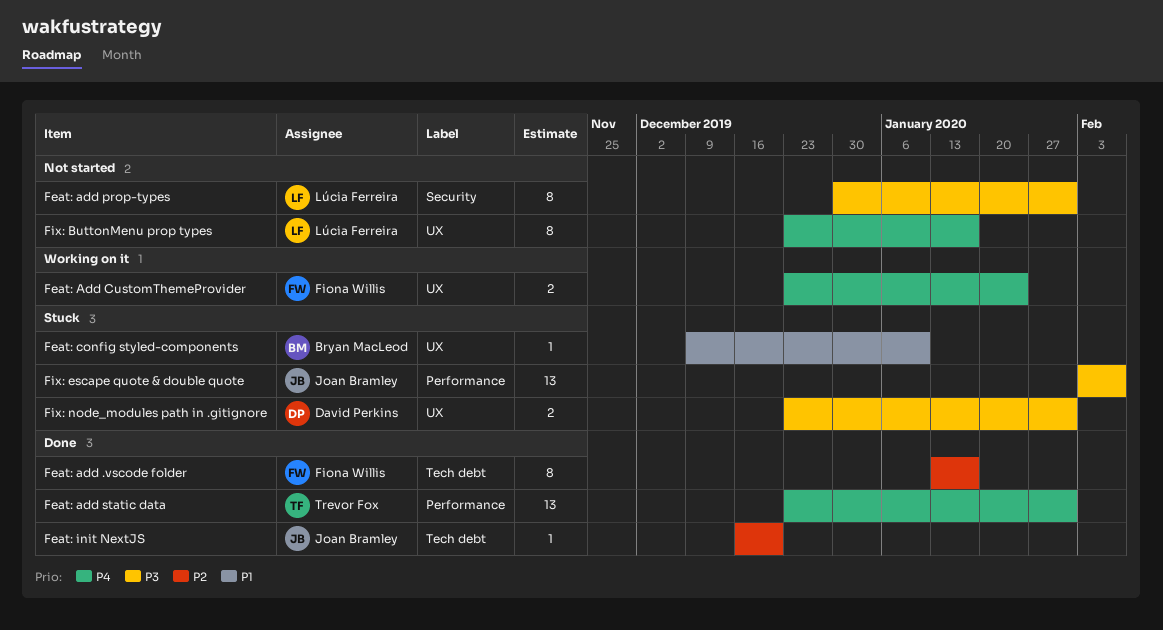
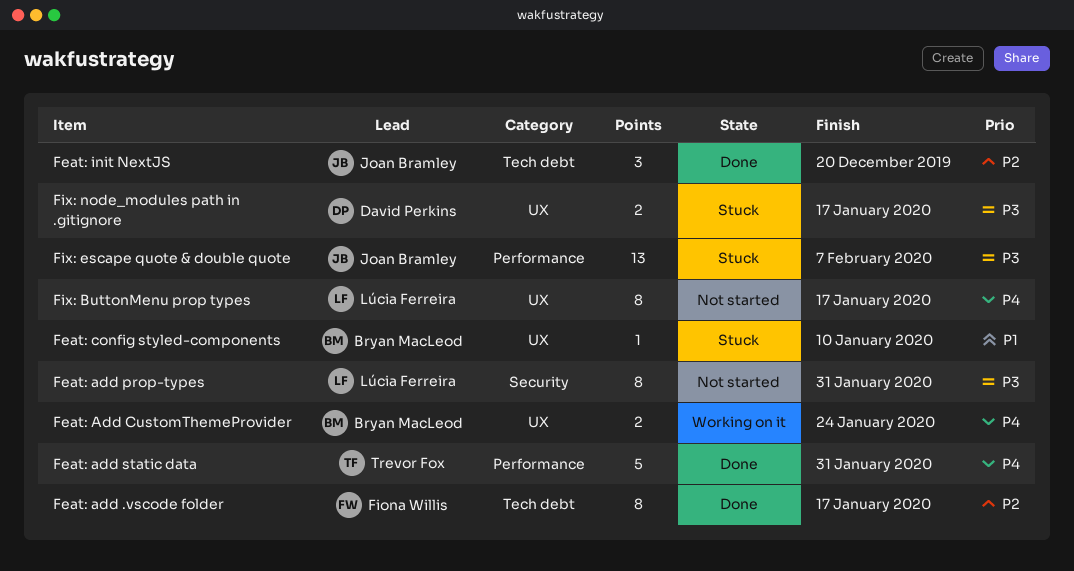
Feat: Add CustomThemeProvider, owner: Fiona Willis -> Bryan MacLeod
Feat: add static data, estimate: 13 -> 5
Feat: init NextJS, estimate: 1 -> 3
Fix: node_modules path in .gitignore, due: Jan 31 -> Jan 17

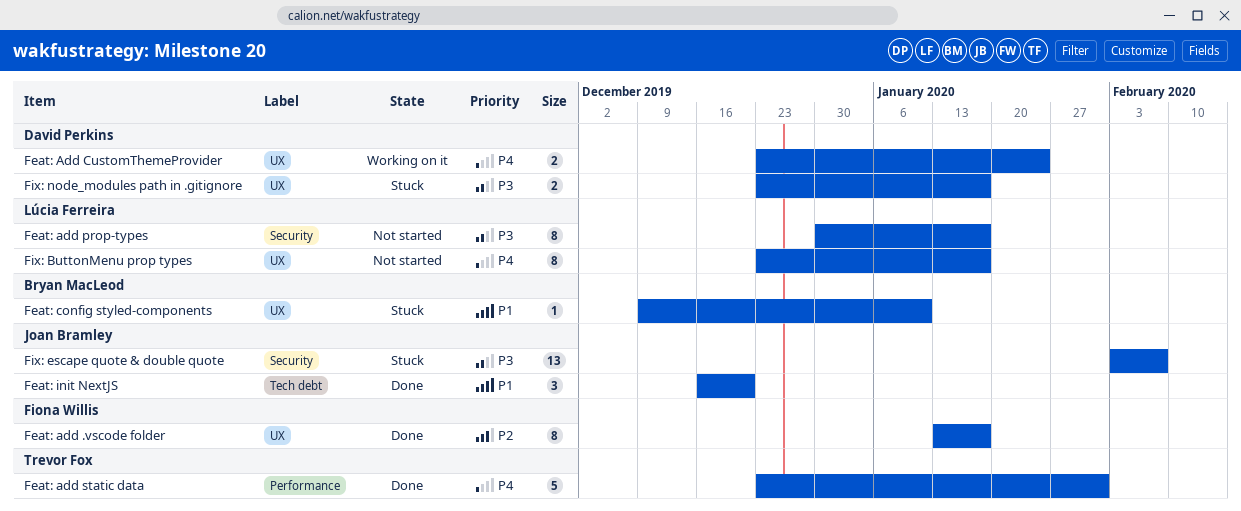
Feat: add .vscode folder, label: Tech debt -> UX
Feat: Add CustomThemeProvider, owner: Bryan MacLeod -> David Perkins
Feat: add prop-types, due: Jan 31 -> Jan 17
Feat: init NextJS, priority: P2 -> P1
Fix: escape quote & double quote, label: Performance -> Security

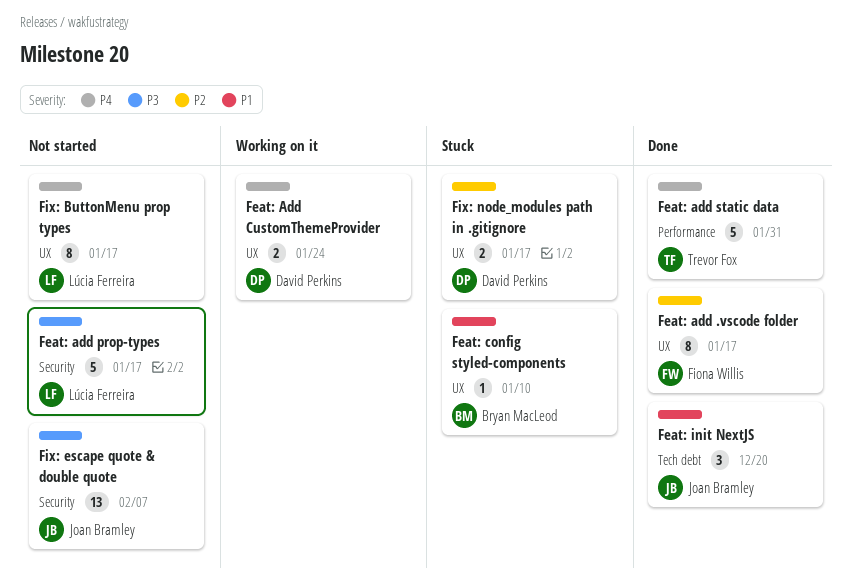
Feat: add prop-types, estimate: 8 -> 5
Fix: escape quote & double quote, status: Stuck -> Not started
Fix: node_modules path in .gitignore, priority: P3 -> P2

